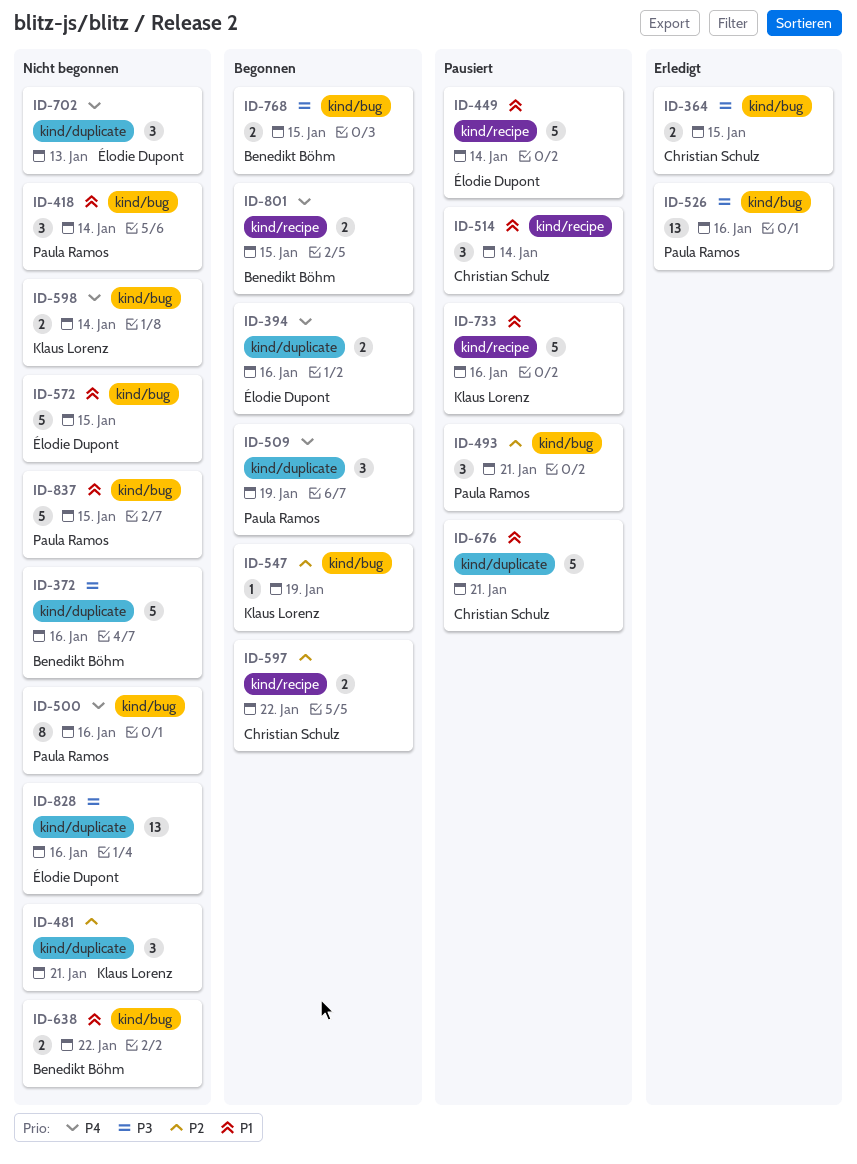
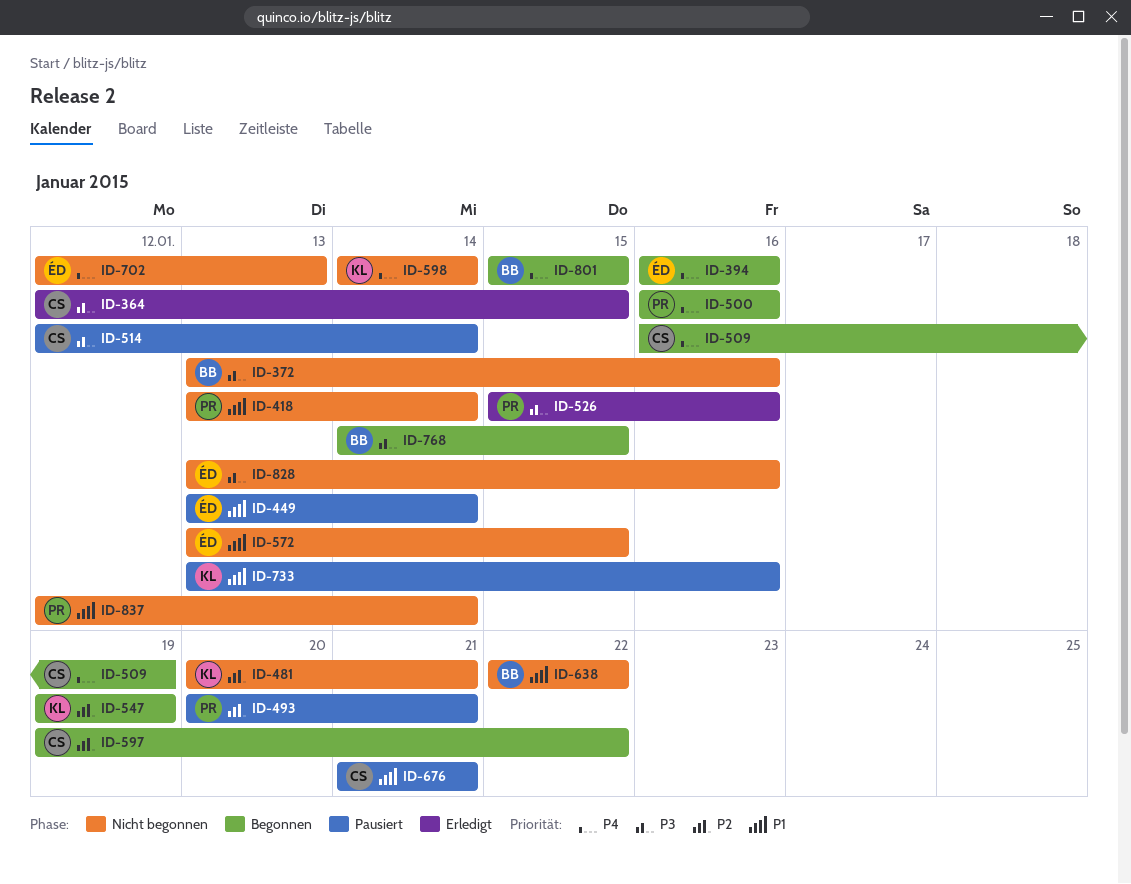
ID-500, status: Nicht begonnen -> Begonnen
ID-509, owner: Paula Ramos -> Christian Schulz
ID-514, priority: P1 -> P3
ID-837, due: Jan 15 -> Jan 14

